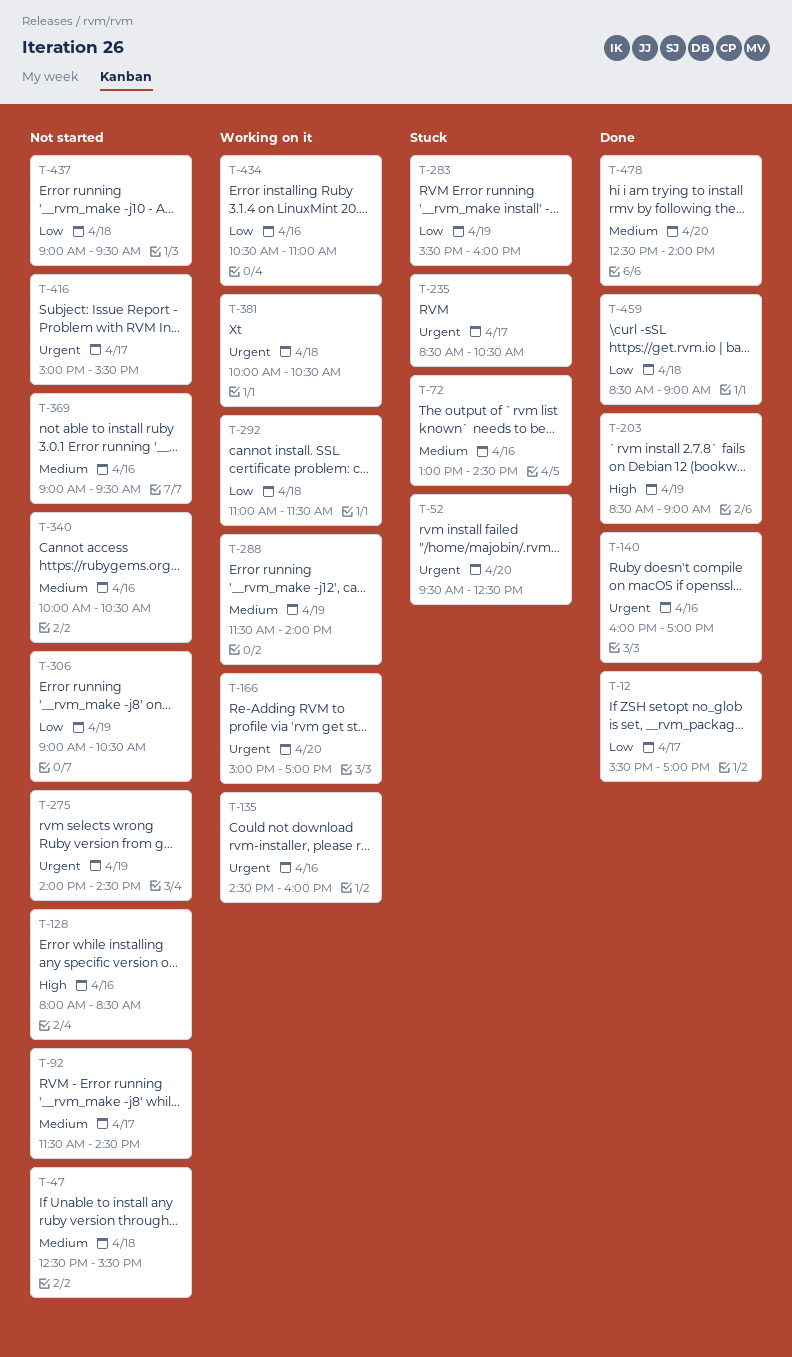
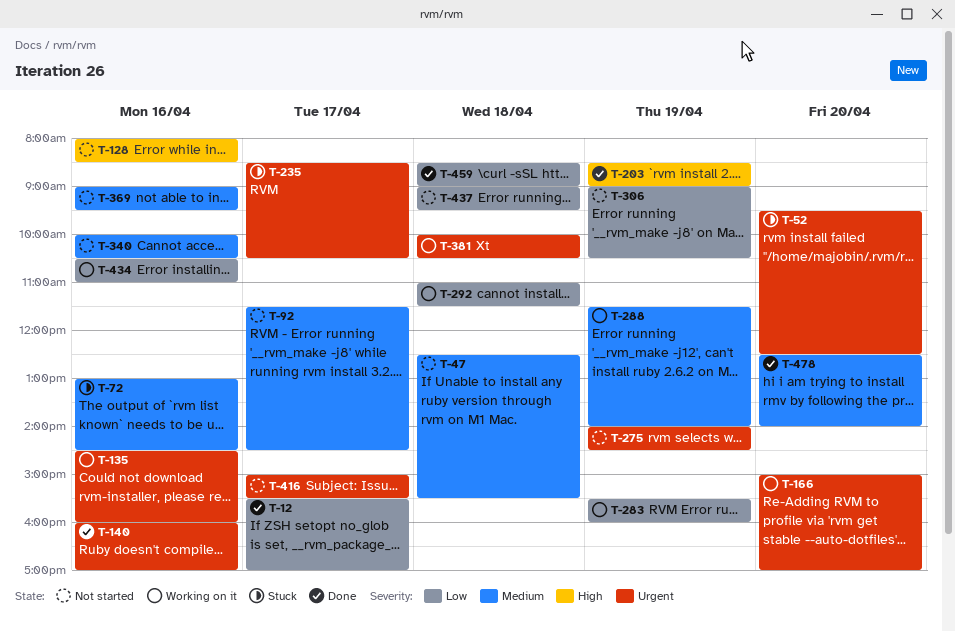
T-283, status: Stuck -> Working on it

